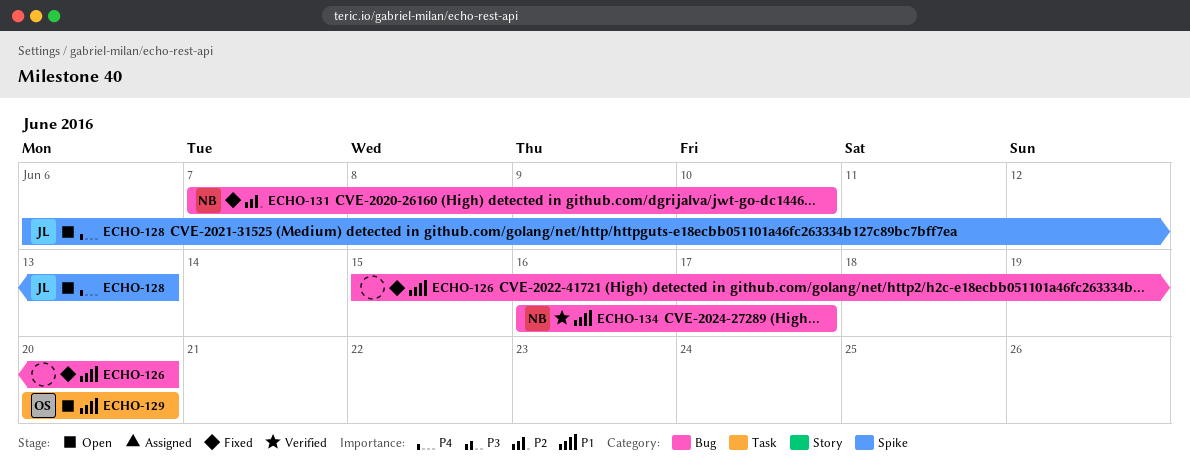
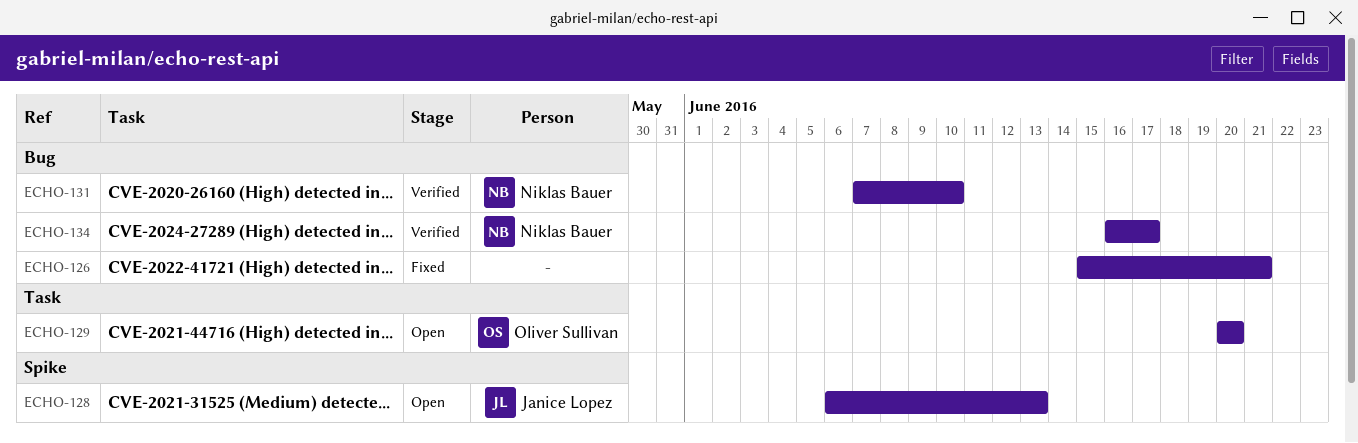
ECHO-126, due: Jun 20 -> Jun 21
ECHO-131, status: Fixed -> Verified

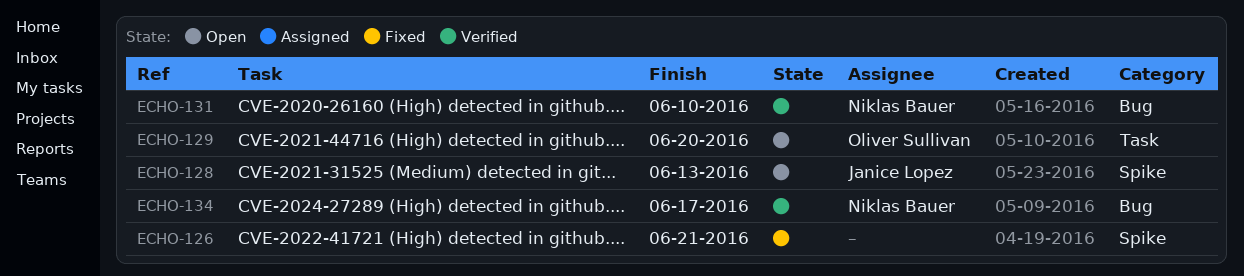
ECHO-126, label: Bug -> Spike

